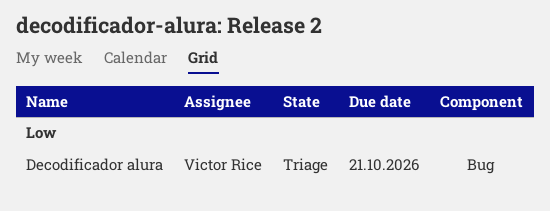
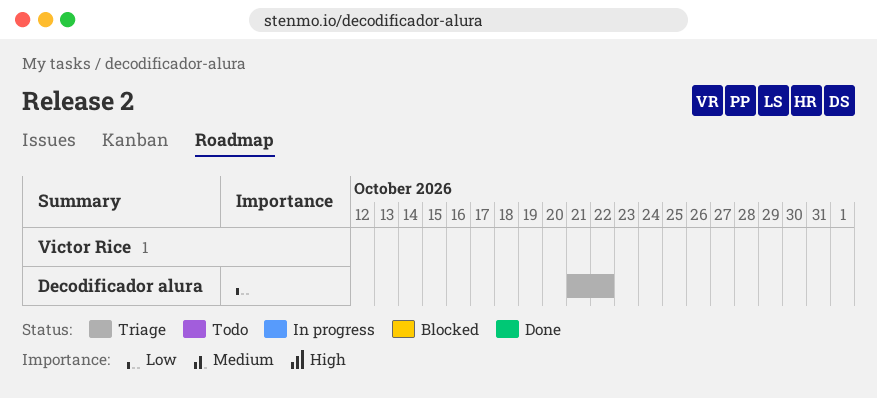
Decodificador alura, due: Oct 21 -> Oct 22

